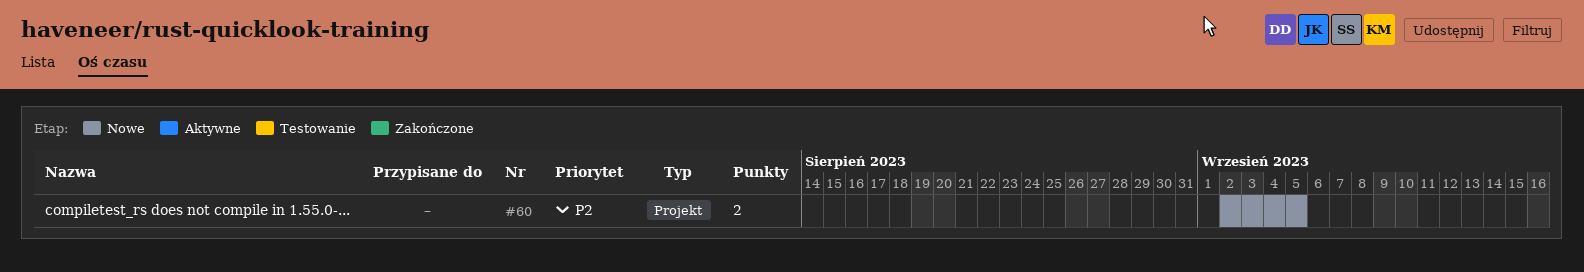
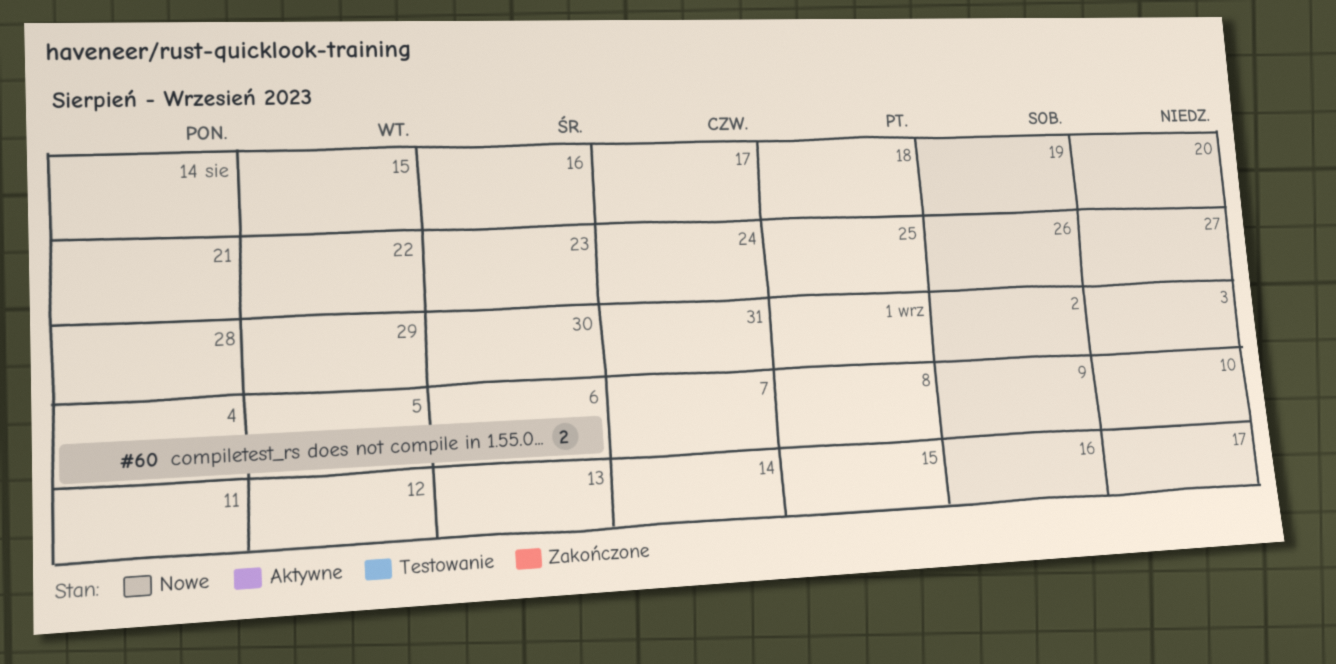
#60, start: Sep 2 -> Sep 4
#60, due: Sep 5 -> Sep 6

